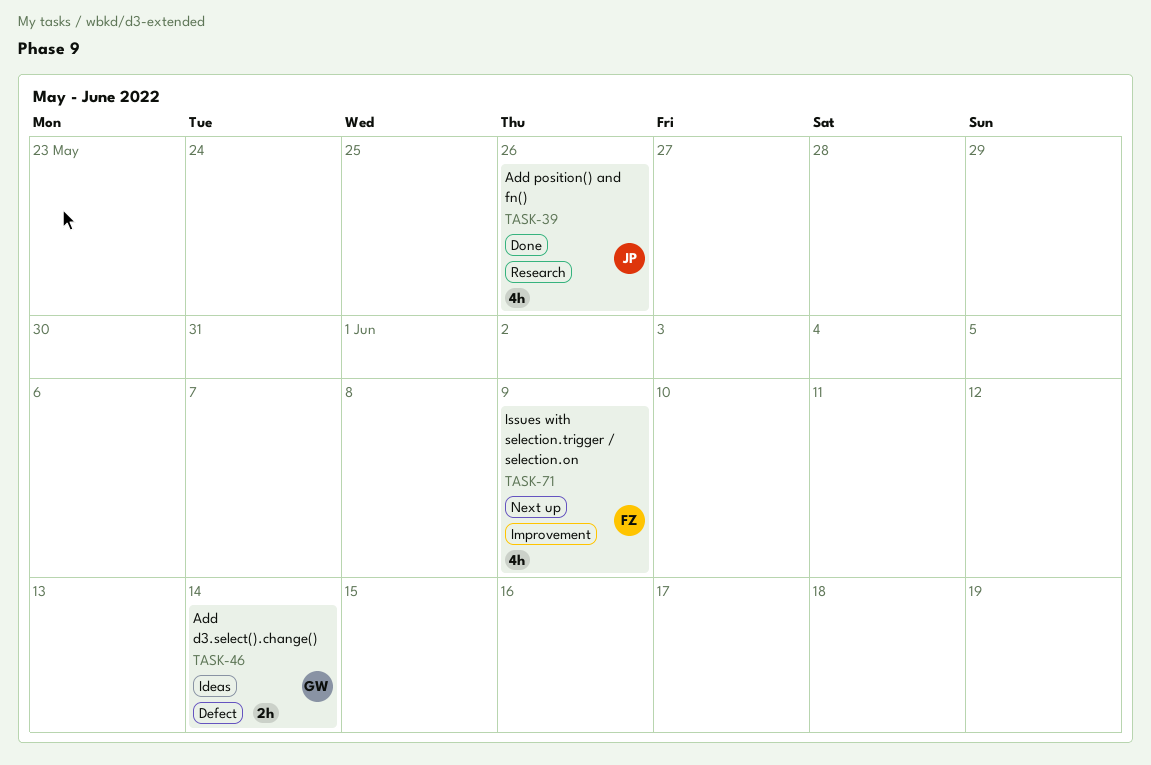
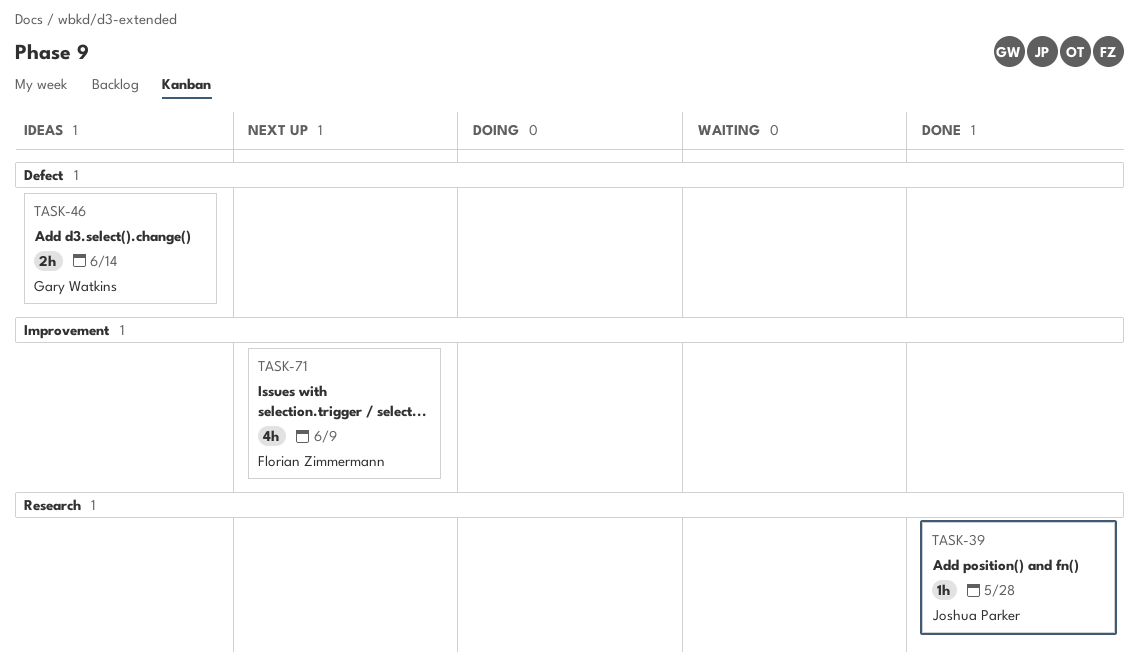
TASK-39, estimate: 4h -> 1h
TASK-39, due: May 26 -> May 28

